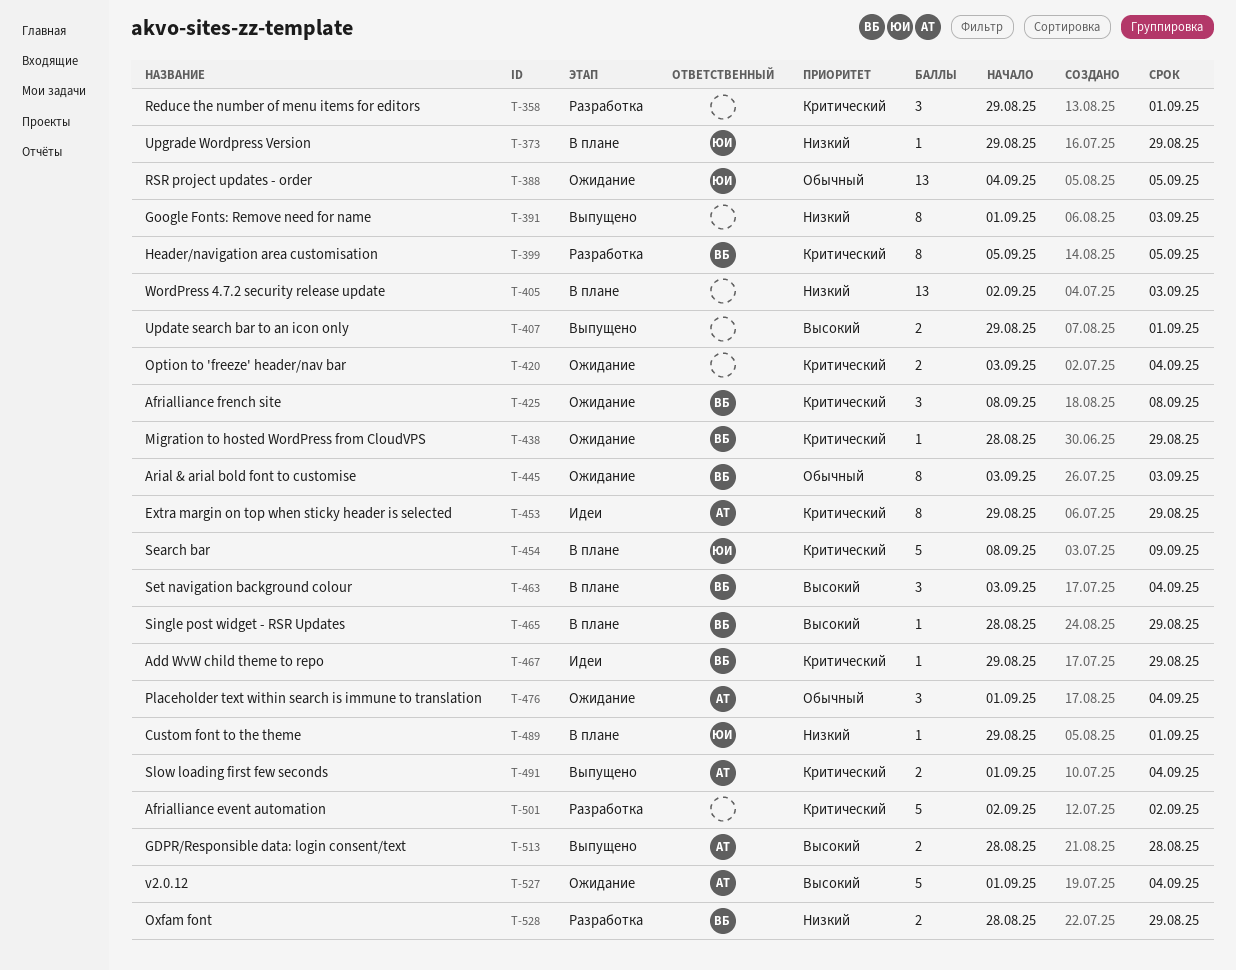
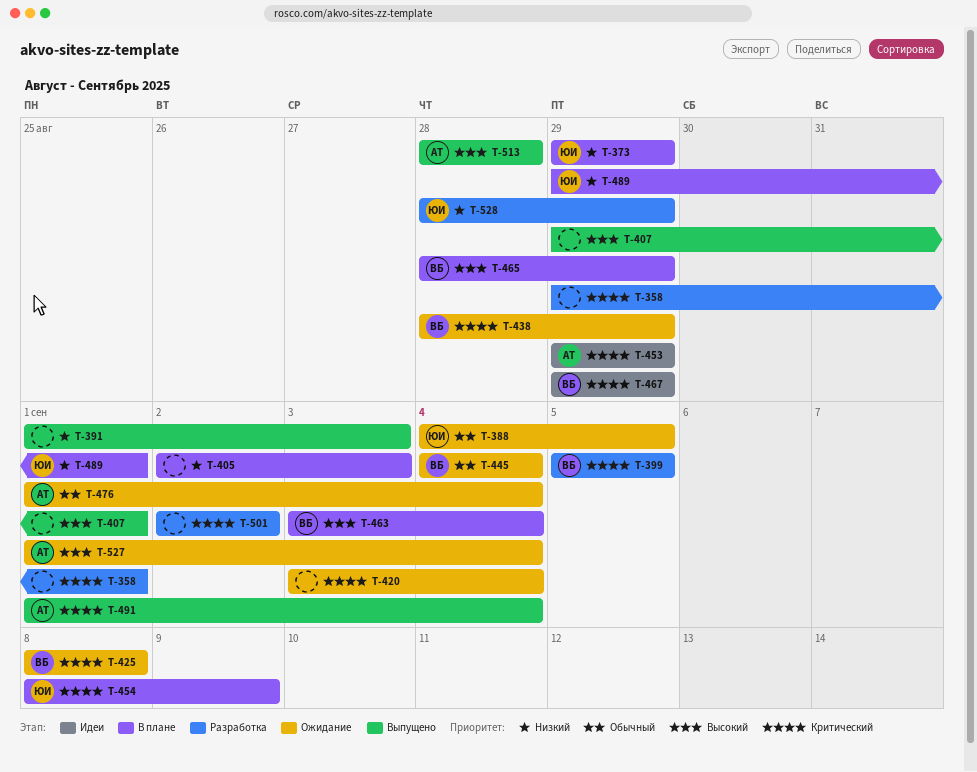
T-445, start: Sep 3 -> Sep 4
T-445, due: Sep 3 -> Sep 4
T-528, owner: ВБ -> ЮИ

